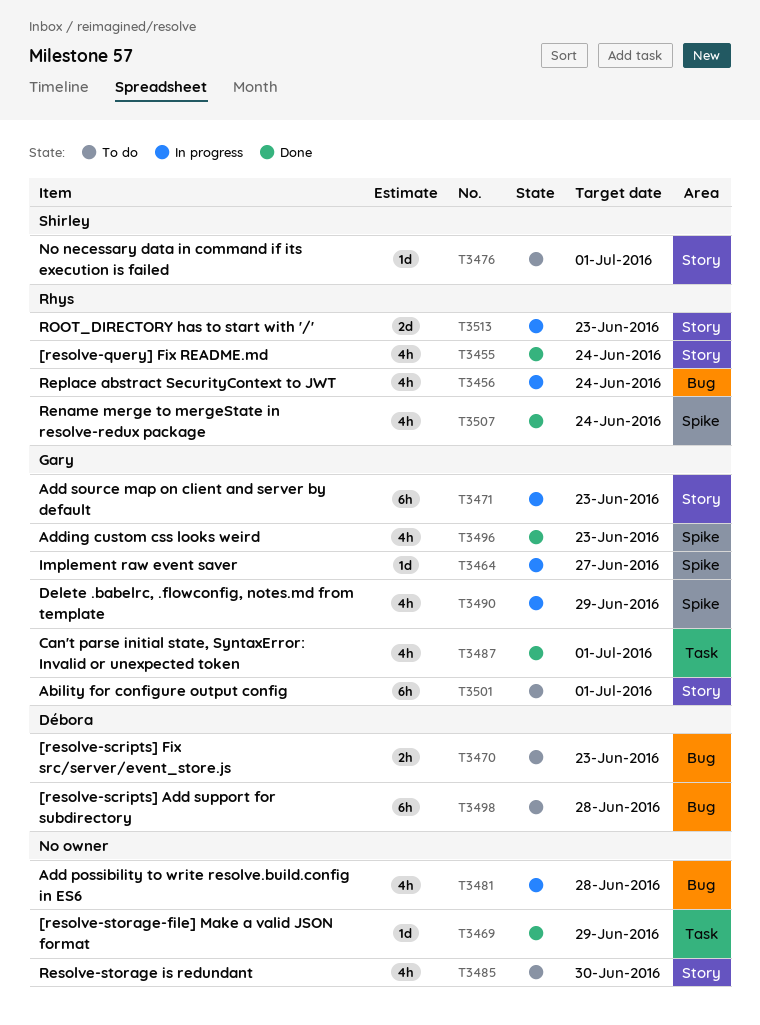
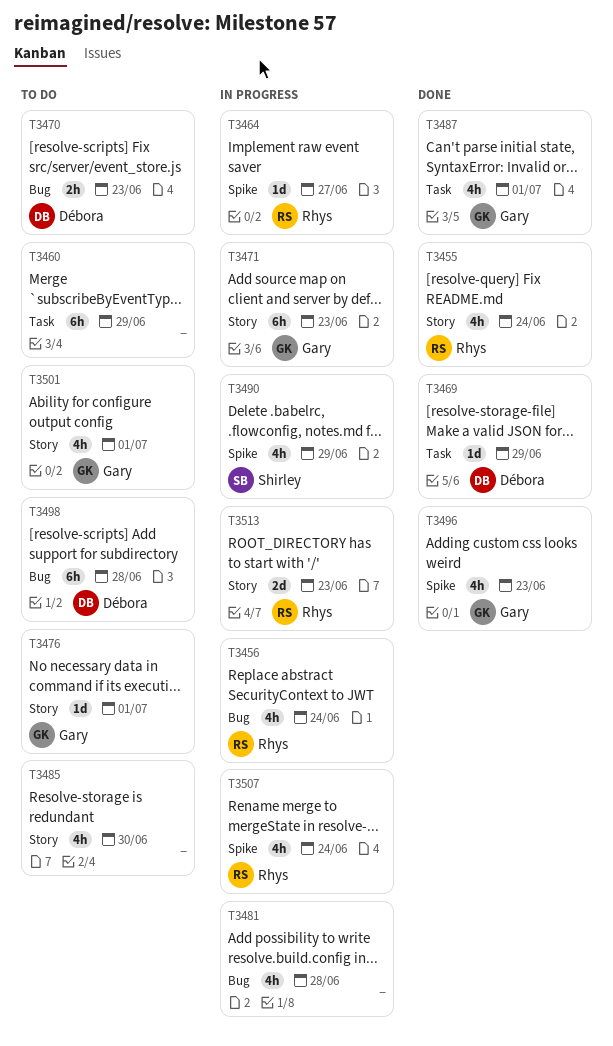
T3460: none -> present
T3464, owner: Gary -> Rhys
T3469, owner: none -> Débora
T3476, owner: Shirley -> Gary
T3490, owner: Gary -> Shirley
T3501, estimate: 6h -> 4h
T3507, status: Done -> In progress

